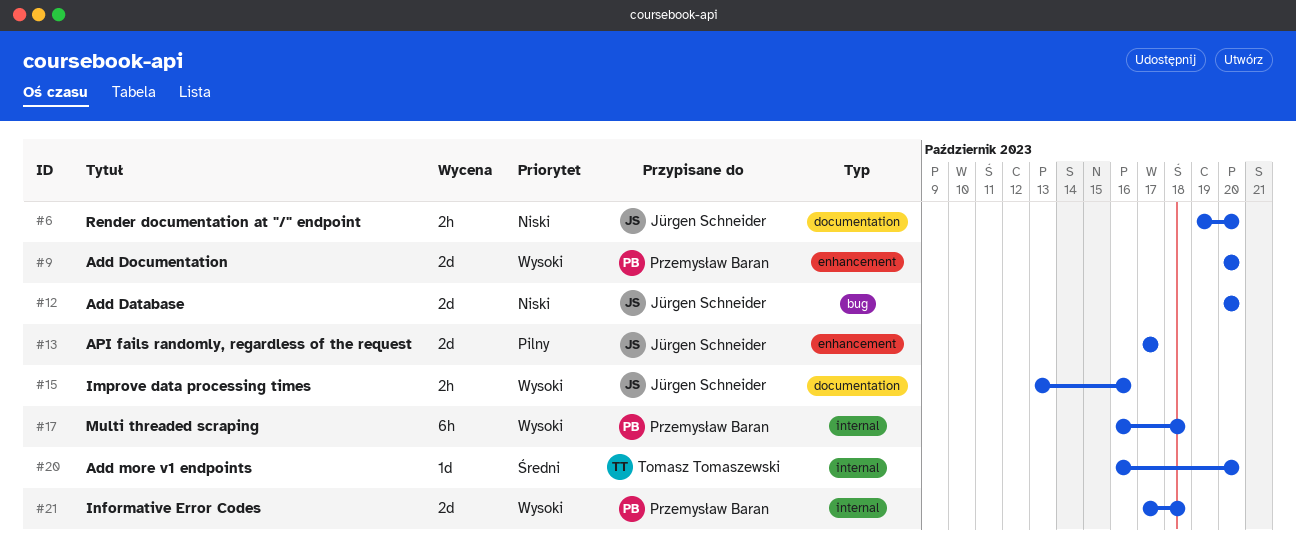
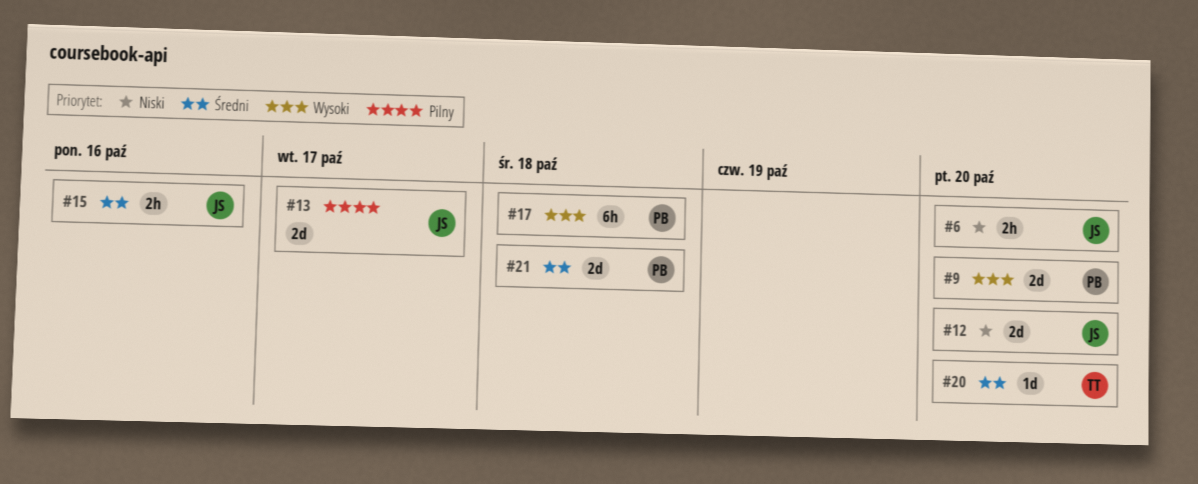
#15, priority: Wysoki -> Średni
#21, priority: Wysoki -> Średni

